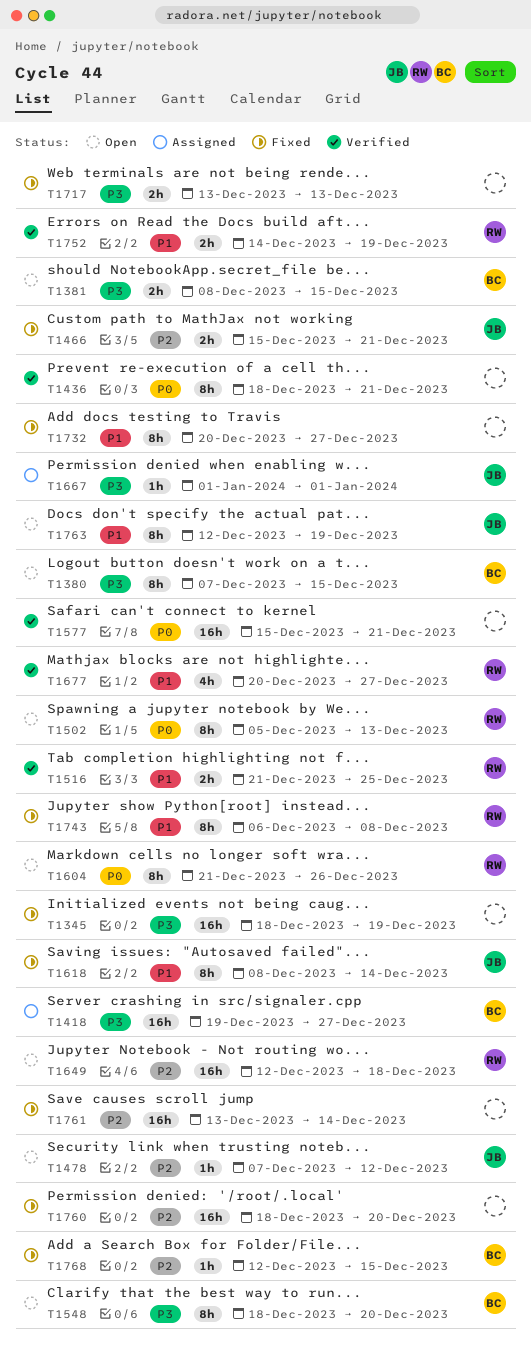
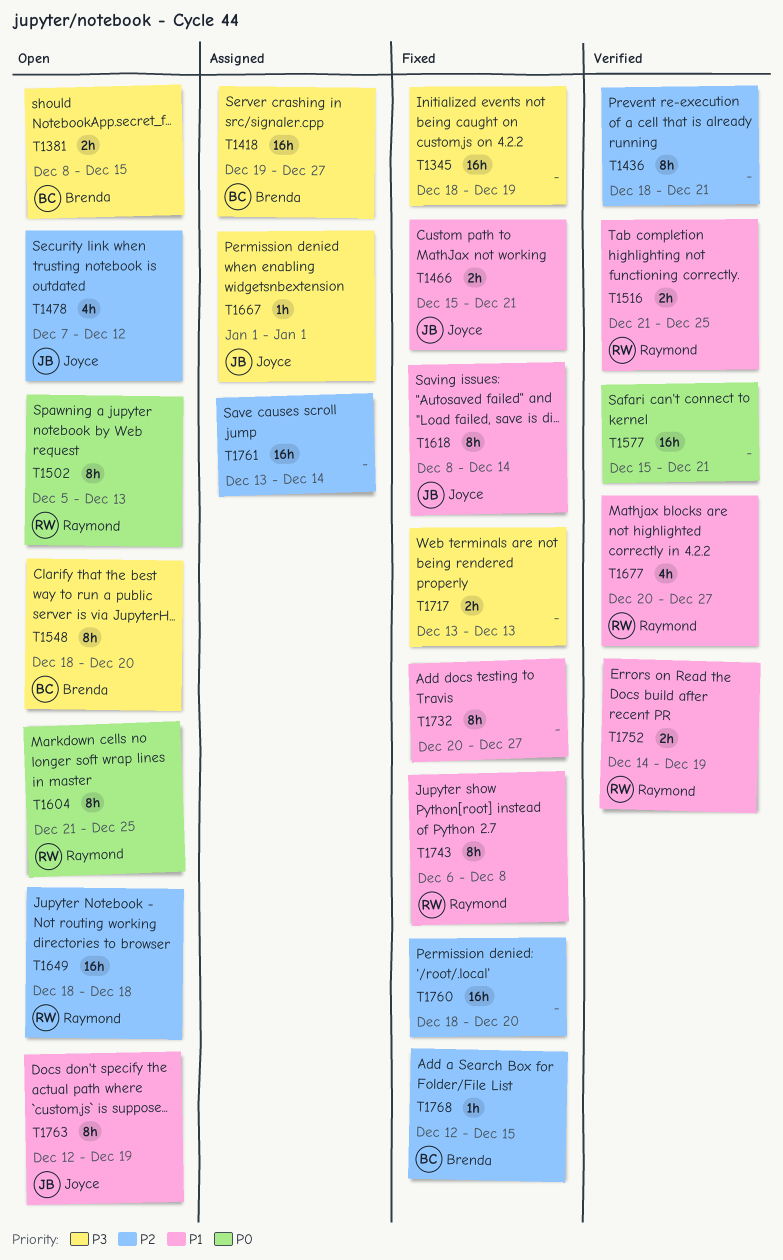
T1380: present -> none
T1436, priority: P0 -> P2
T1466, priority: P2 -> P1
T1478, estimate: 1h -> 4h
T1604, due: Dec 26 -> Dec 25
T1649, start: Dec 12 -> Dec 18
T1761, status: Fixed -> Assigned

